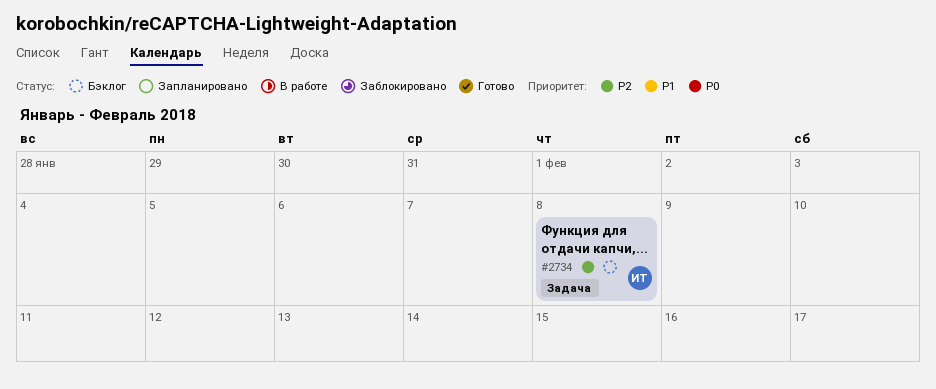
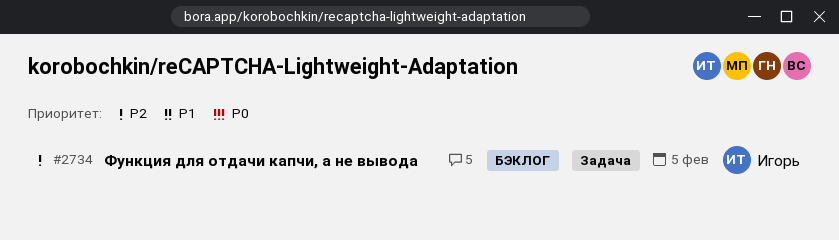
#2734, due: Feb 8 -> Feb 5

